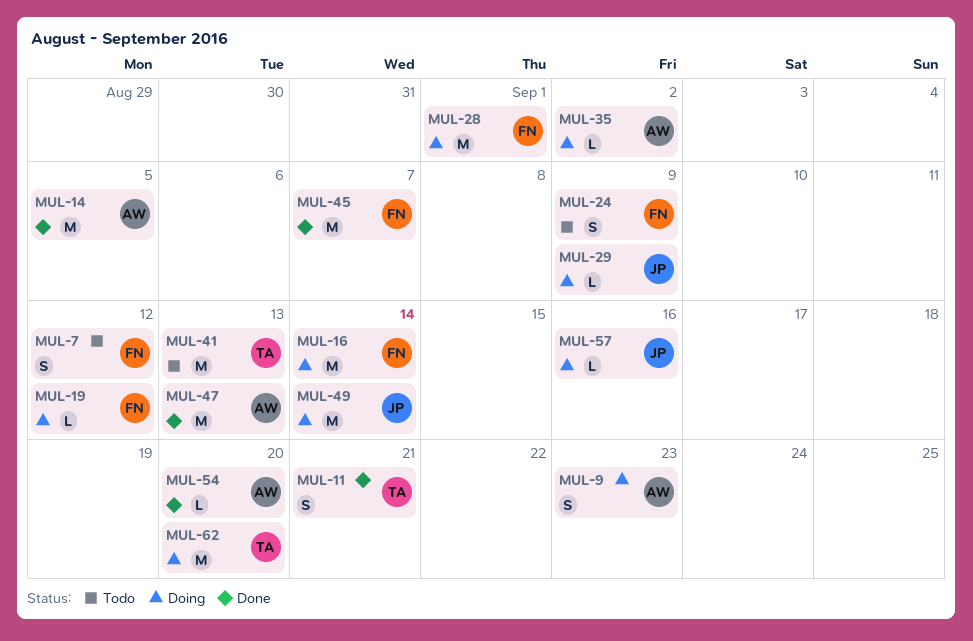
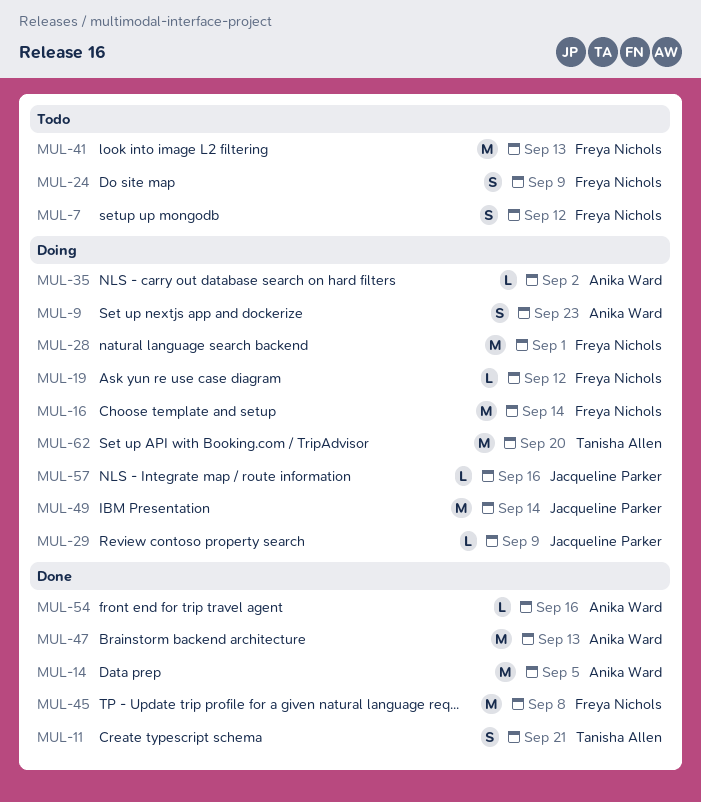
MUL-41, owner: Tanisha Allen -> Freya Nichols
MUL-45, due: Sep 7 -> Sep 8
MUL-54, due: Sep 20 -> Sep 16

